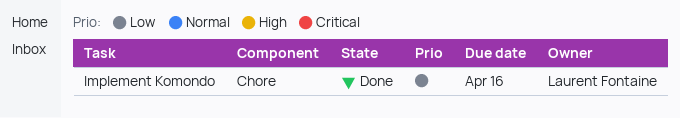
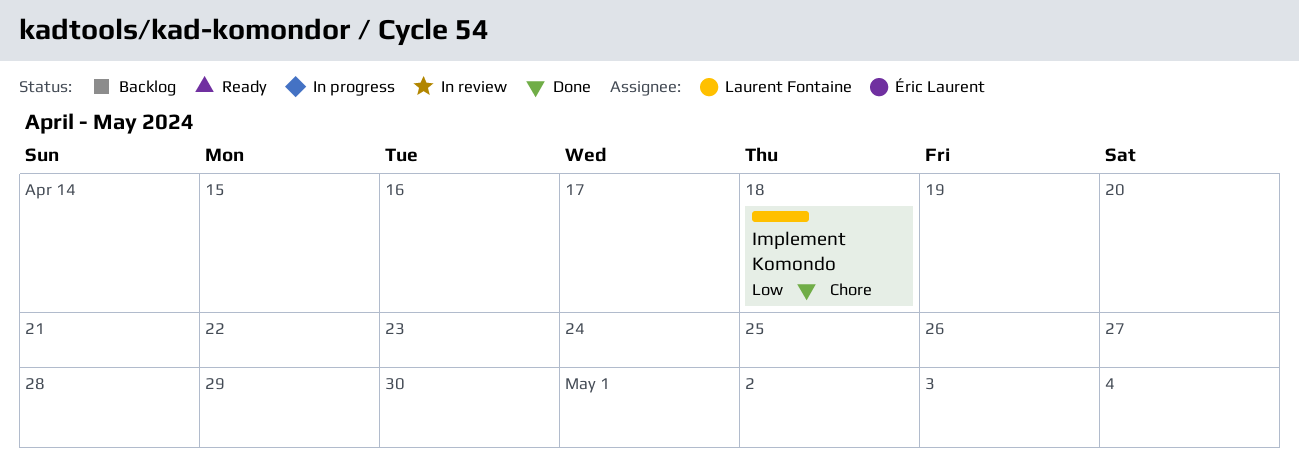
Implement Komondo, due: Apr 16 -> Apr 18

